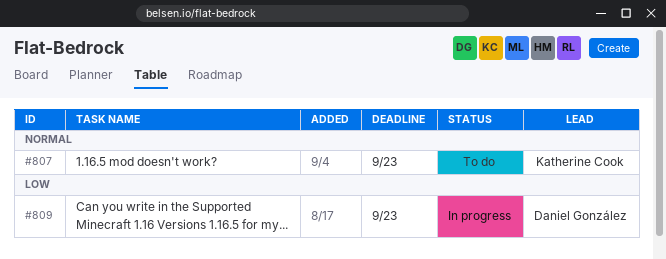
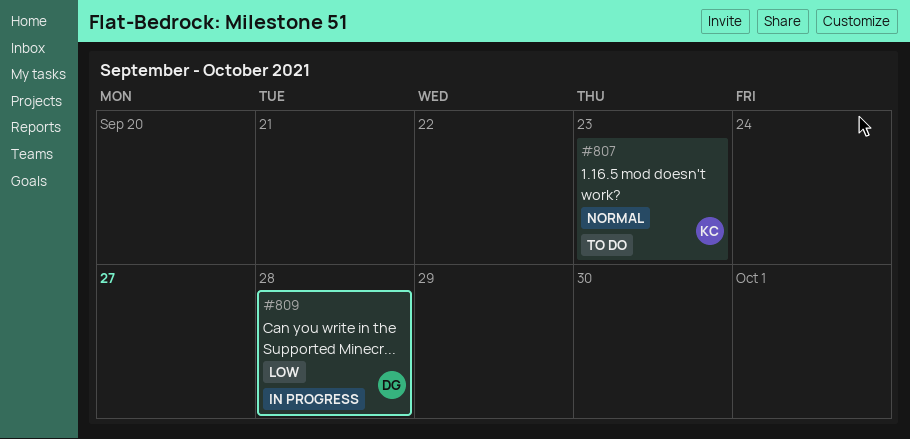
#809, due: Sep 23 -> Sep 28

